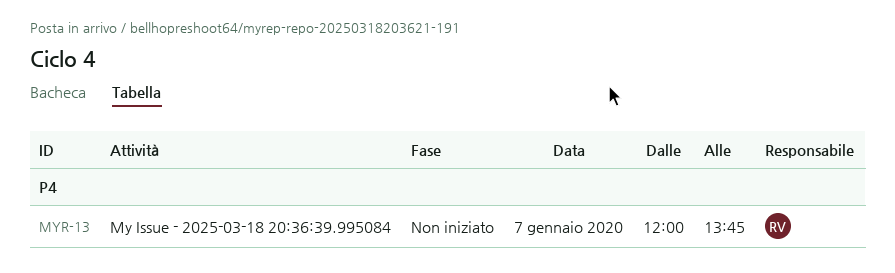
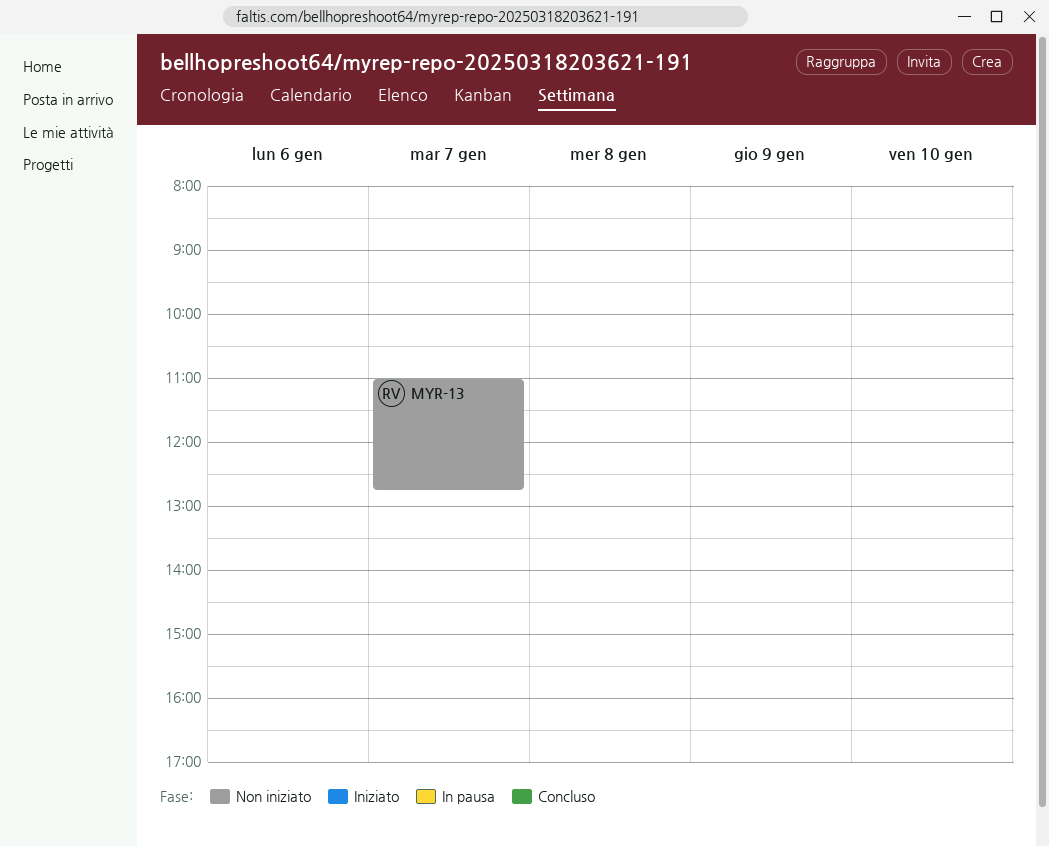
MYR-13, begins: 12:00 -> 11:00
MYR-13, ends: 13:45 -> 12:45

